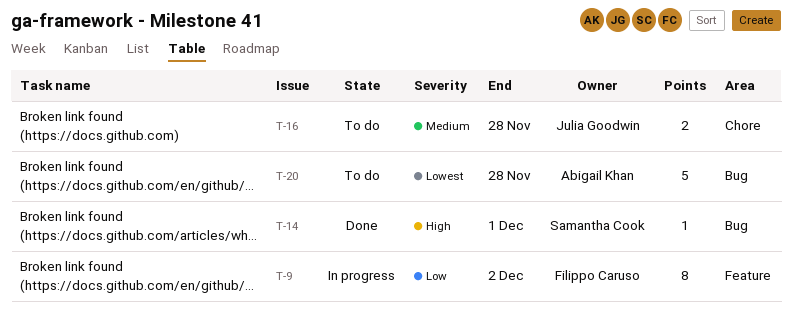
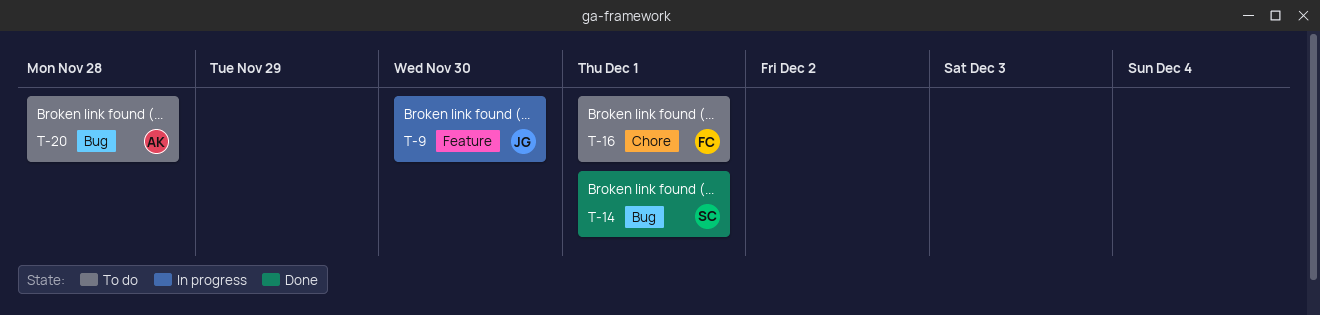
T-9, owner: Filippo Caruso -> Julia Goodwin
T-9, due: Dec 2 -> Nov 30
T-16, owner: Julia Goodwin -> Filippo Caruso
T-16, due: Nov 28 -> Dec 1

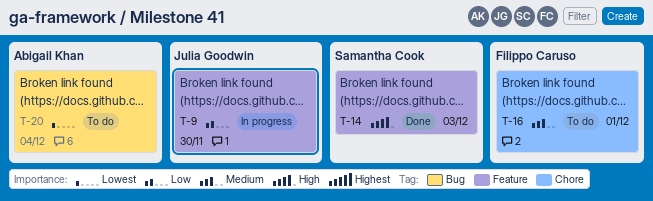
T-14, label: Bug -> Feature
T-14, due: Dec 1 -> Dec 3
T-20, due: Nov 28 -> Dec 4

